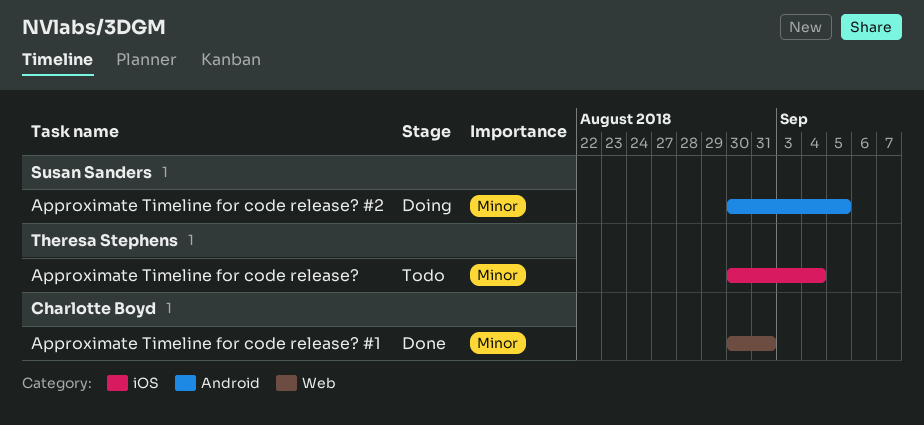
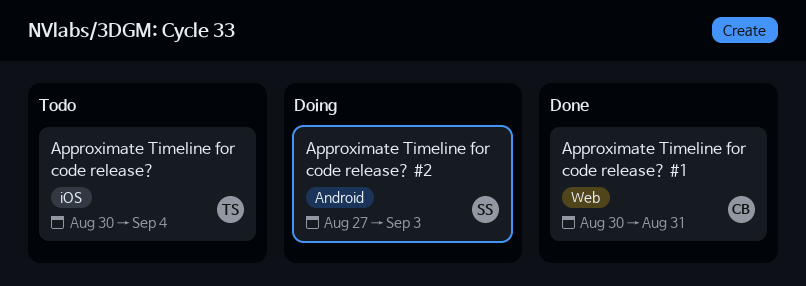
Approximate Timeline for code release? #2, start: Aug 30 -> Aug 27
Approximate Timeline for code release? #2, due: Sep 5 -> Sep 3

